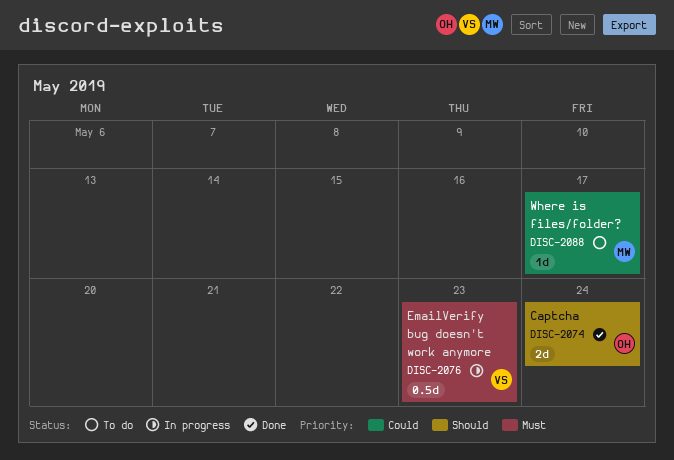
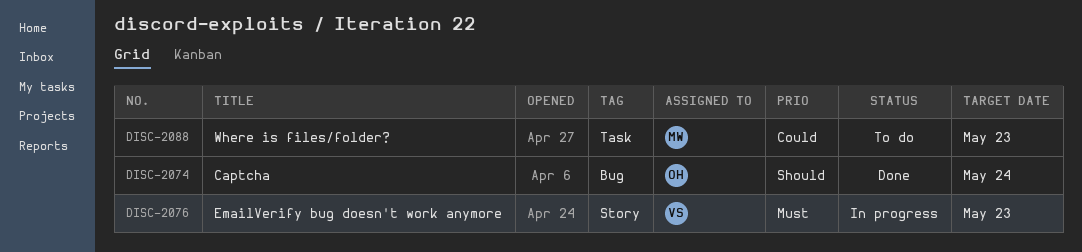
DISC-2088, due: May 17 -> May 23

